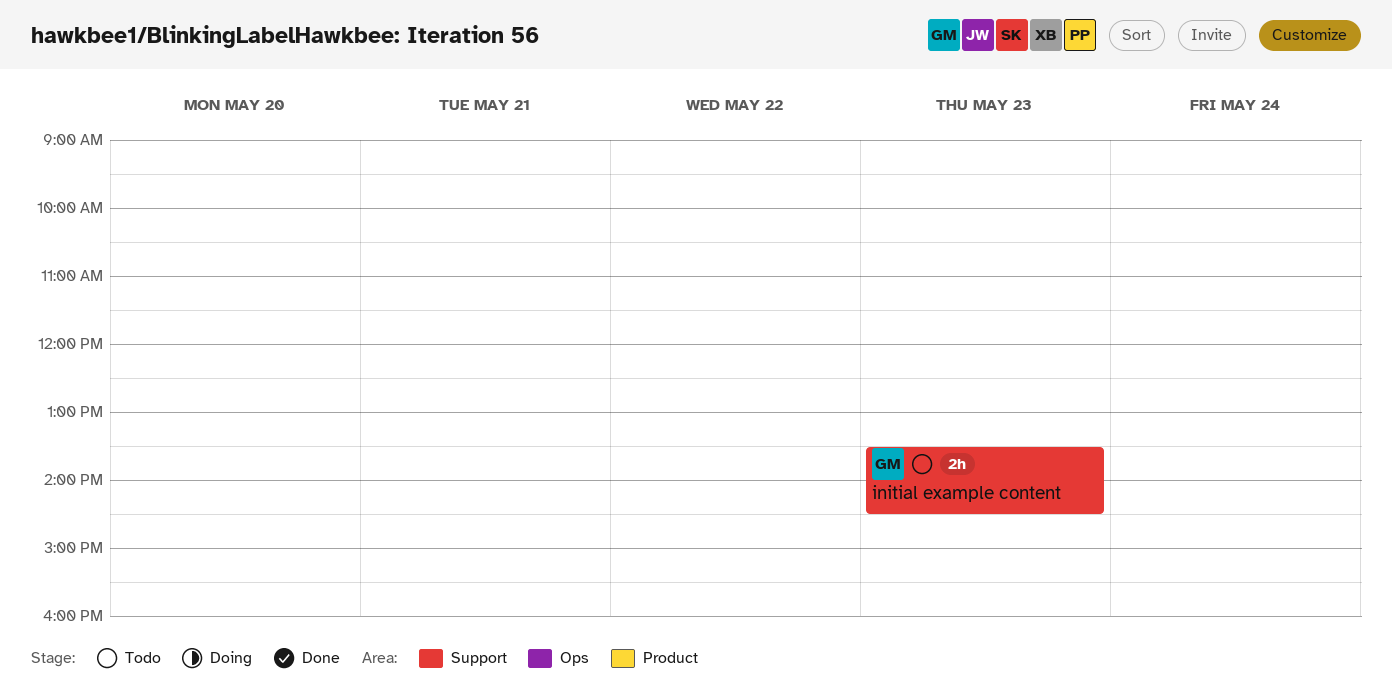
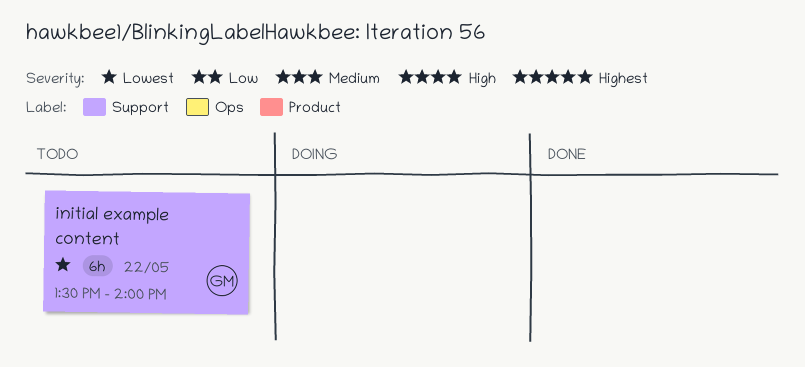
initial example content, estimate: 2h -> 6h
initial example content, day: May 23 -> May 22
initial example content, ends: 14:30 -> 14:00

